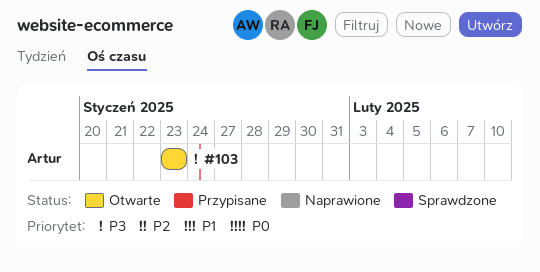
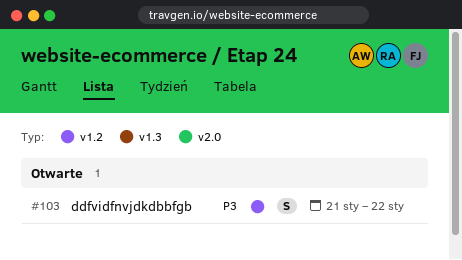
#103, start: Jan 23 -> Jan 21
#103, due: Jan 23 -> Jan 22

